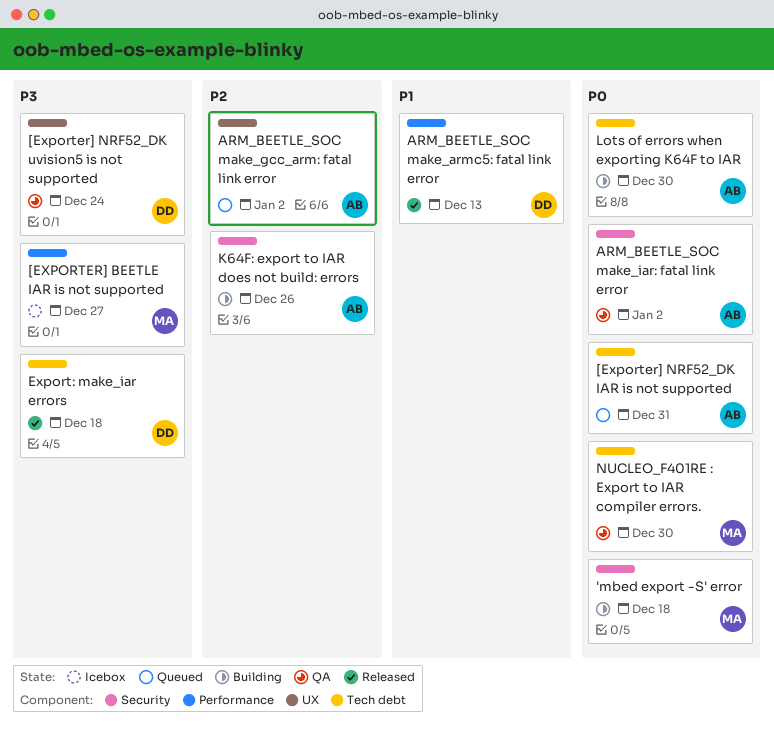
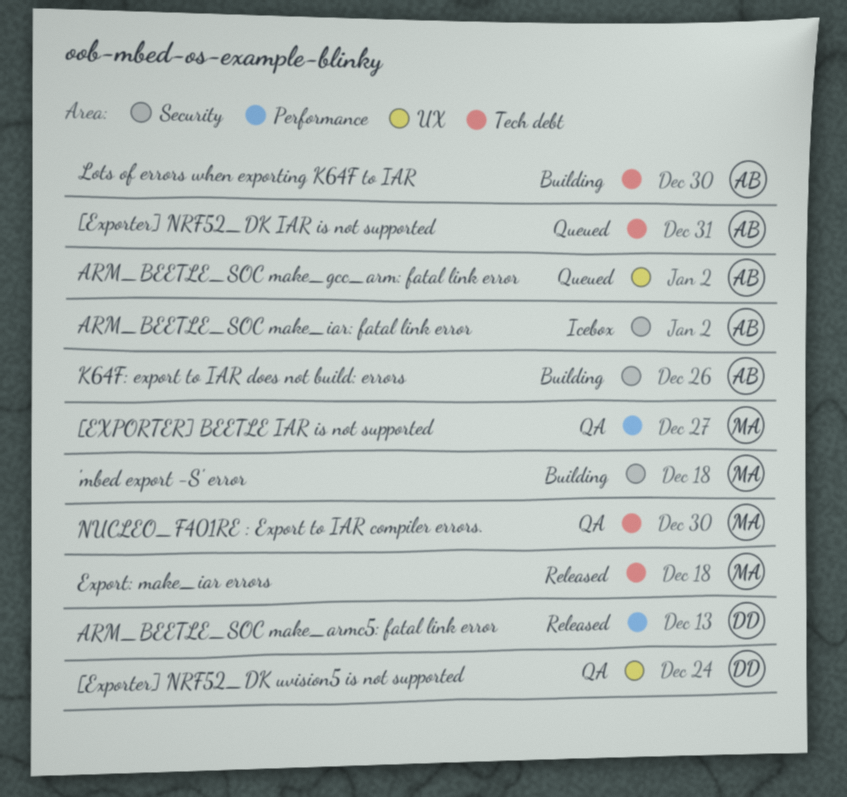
[EXPORTER] BEETLE IAR is not supported, status: Icebox -> QA
ARM_BEETLE_SOC make_iar: fatal link error, status: QA -> Icebox
Export: make_iar errors, owner: DD -> MA

